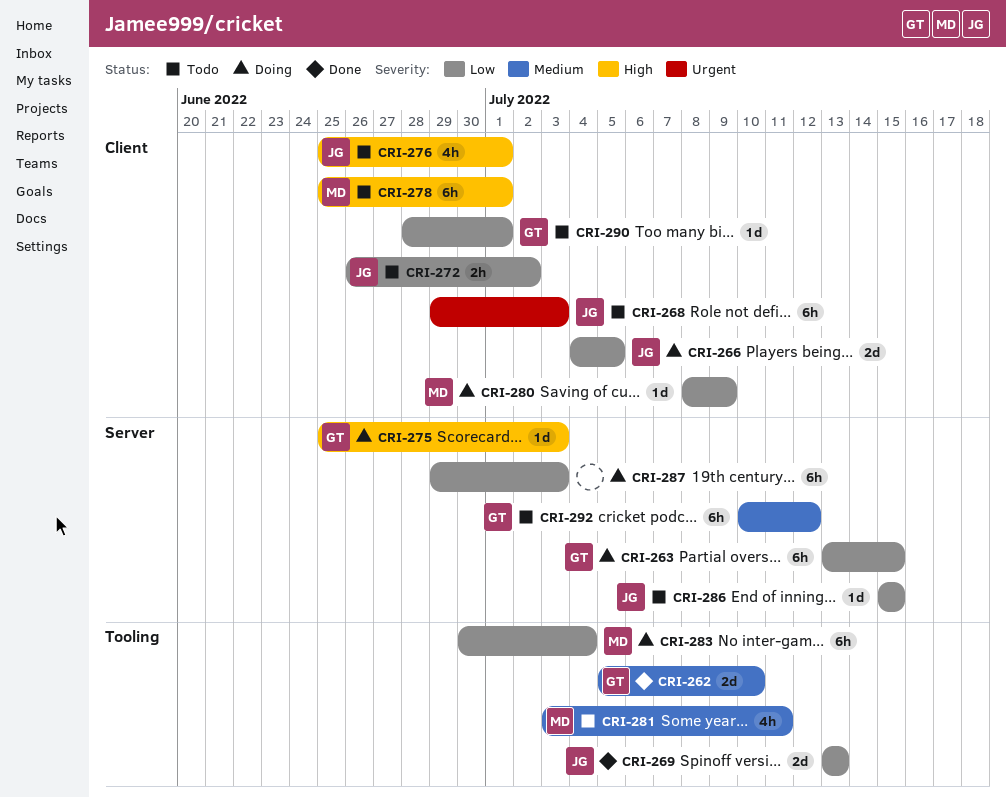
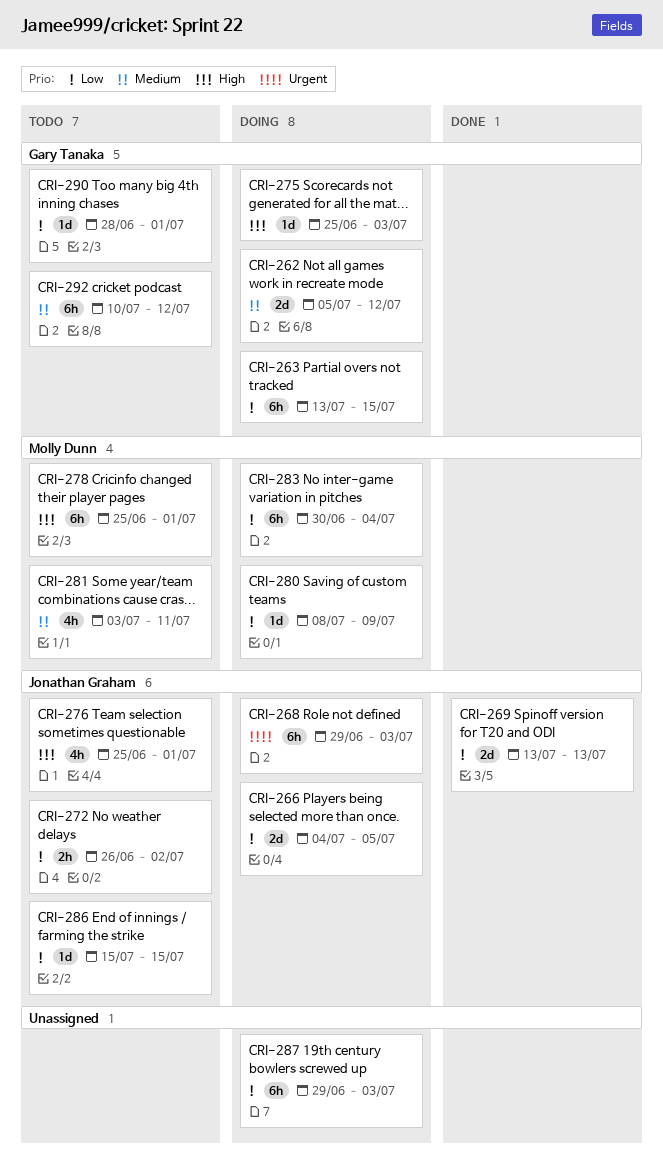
CRI-262, status: Done -> Doing
CRI-262, due: Jul 10 -> Jul 12
CRI-268, status: Todo -> Doing

